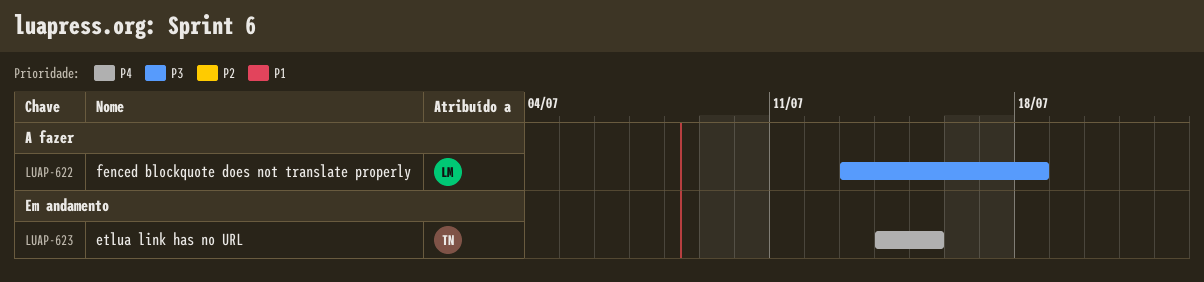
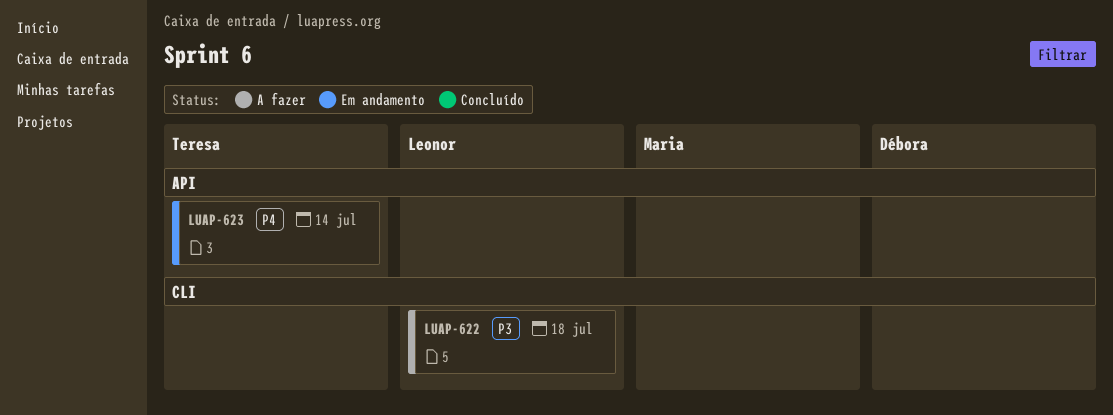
LUAP-623, due: Jul 15 -> Jul 14

